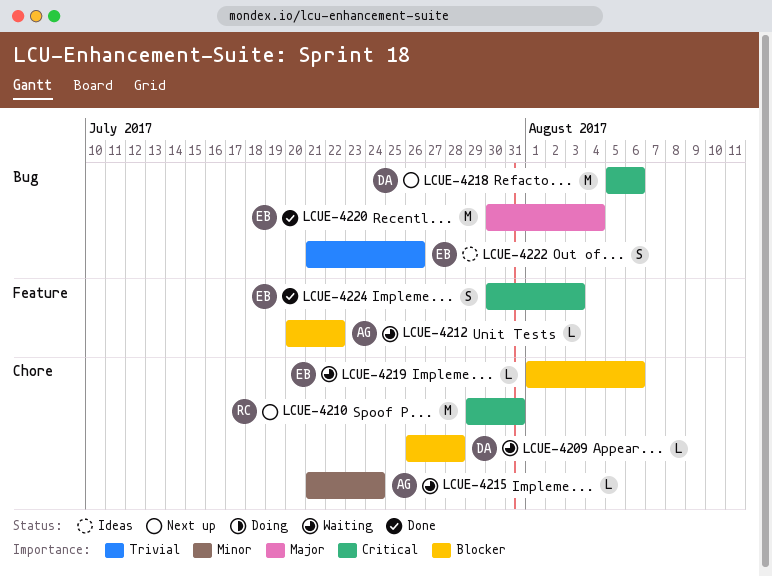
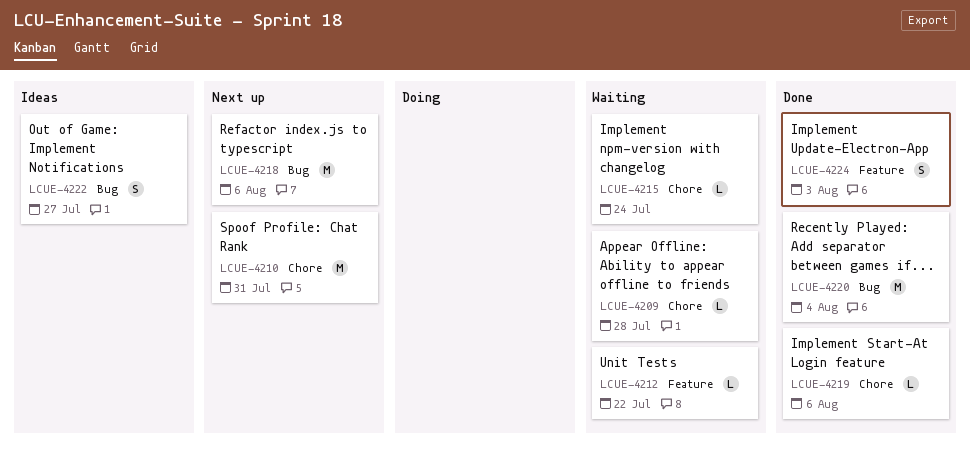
LCUE-4219, status: Waiting -> Done
LCUE-4222, due: Jul 26 -> Jul 27

